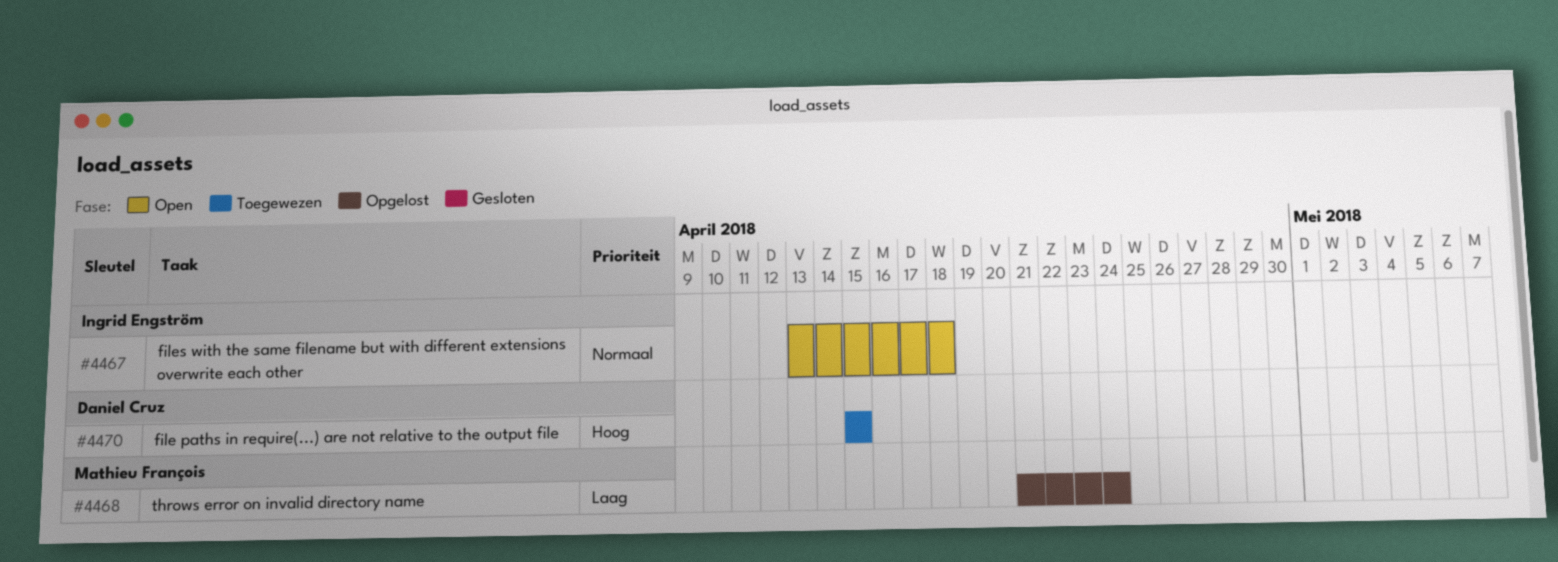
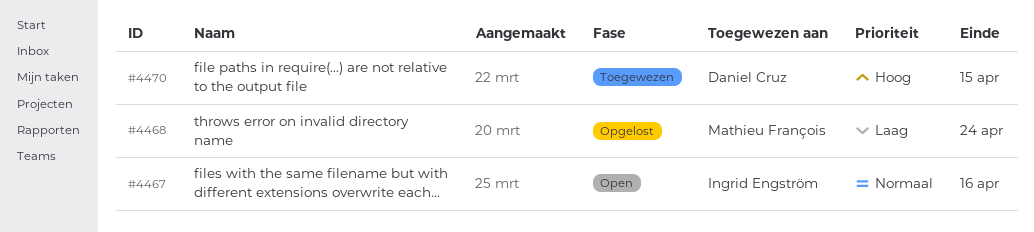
#4467, due: Apr 18 -> Apr 16

